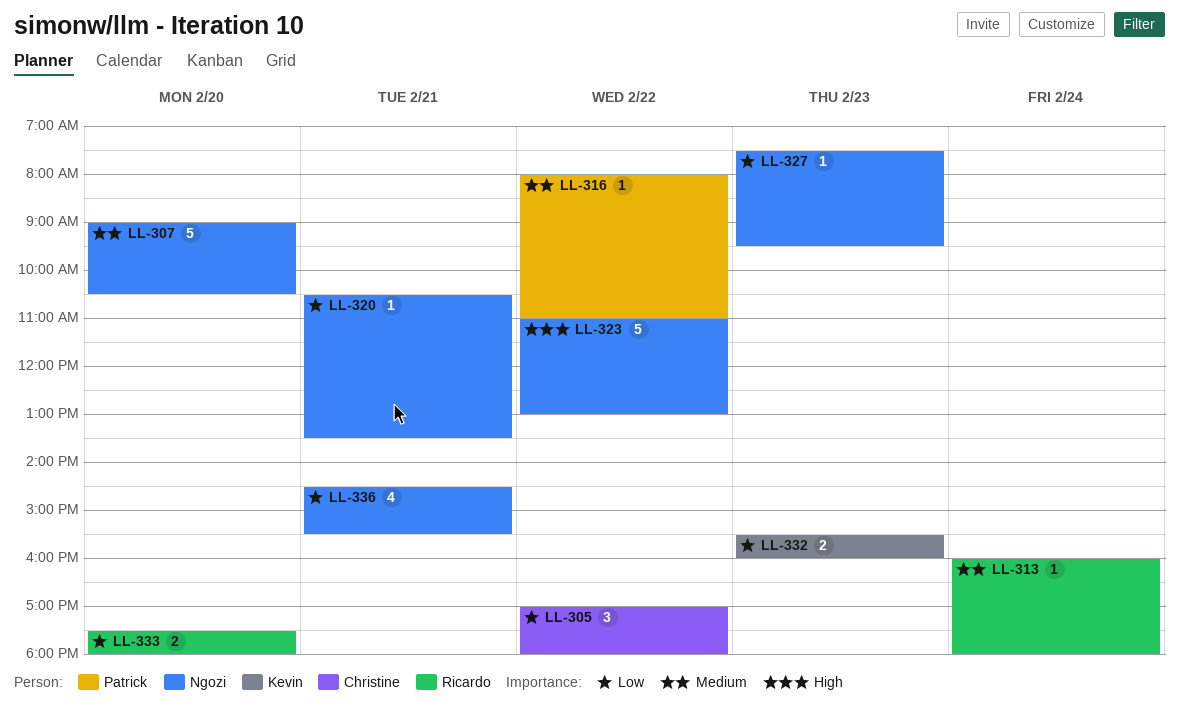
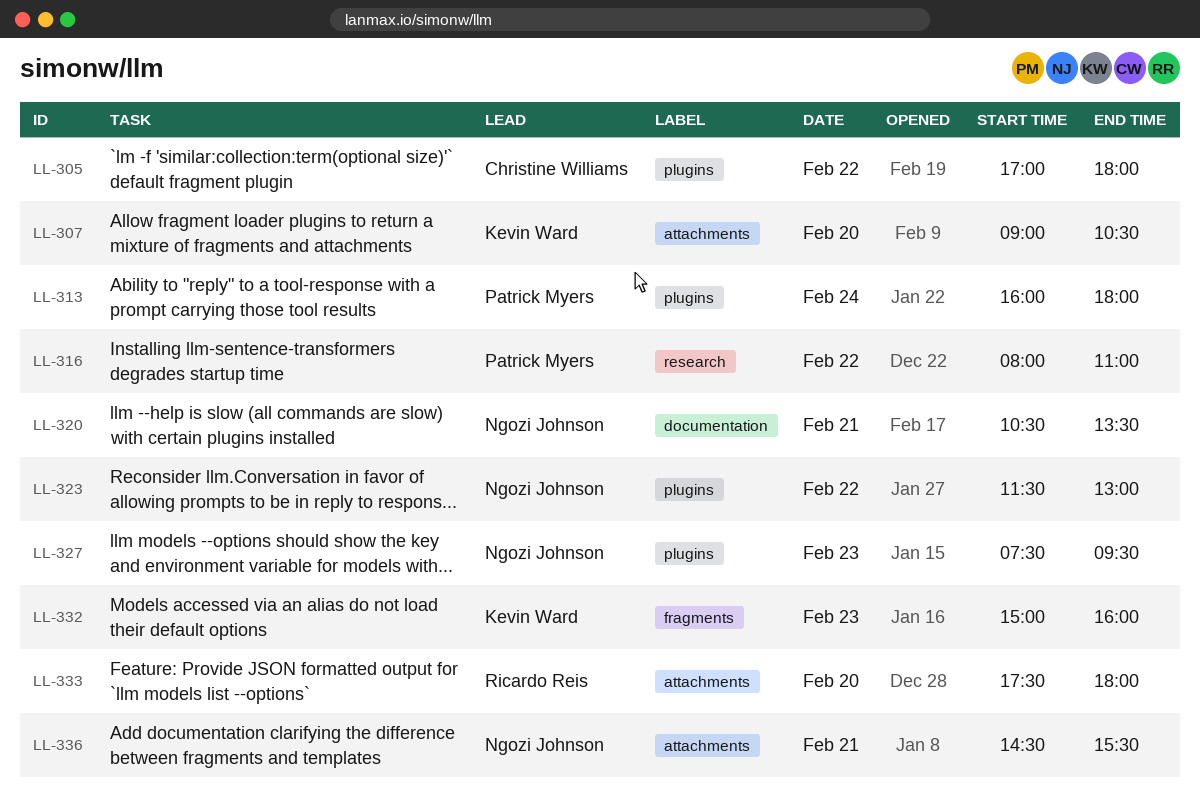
LL-307, owner: Ngozi Johnson -> Kevin Ward
LL-313, owner: Ricardo Reis -> Patrick Myers
LL-323, begins: 11:00 -> 11:30
LL-332, begins: 15:30 -> 15:00

